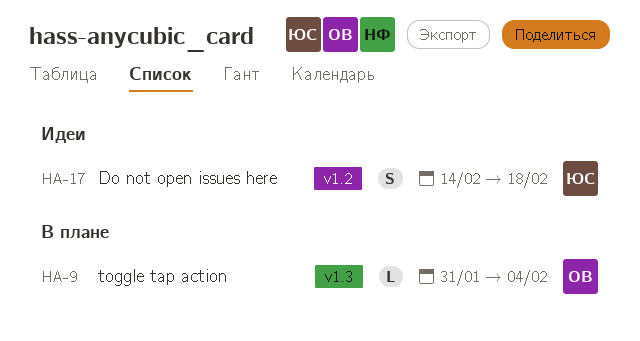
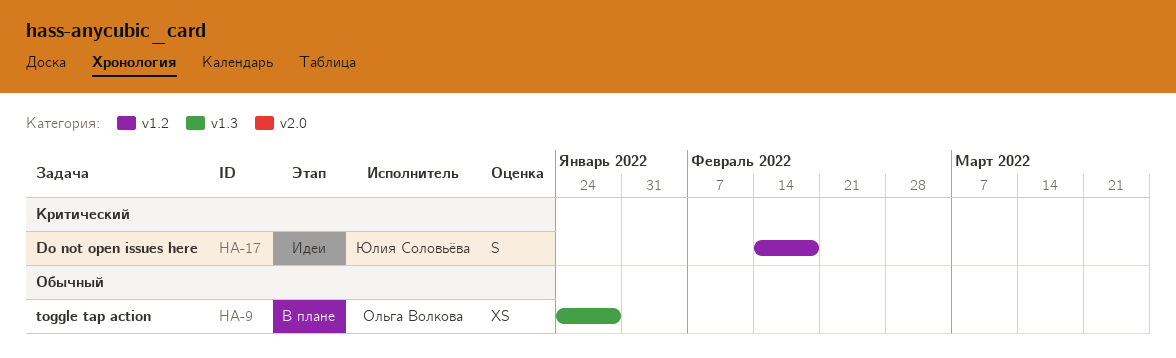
HA-9, estimate: L -> XS
HA-9, start: Jan 31 -> Jan 24
HA-9, due: Feb 4 -> Jan 28

